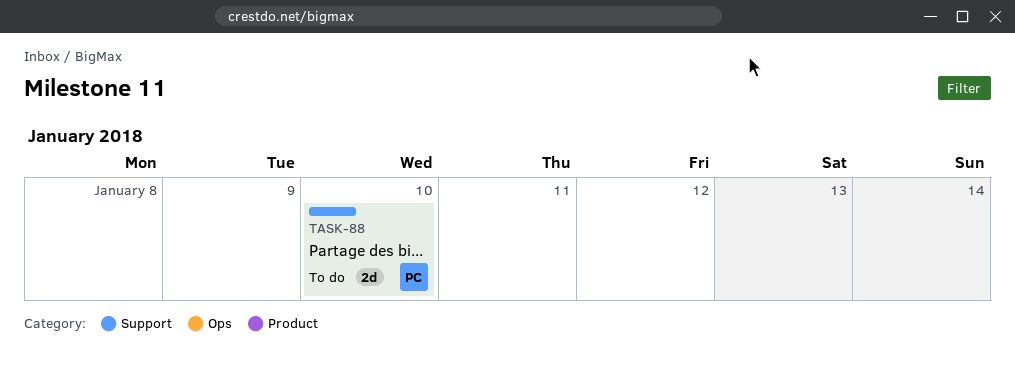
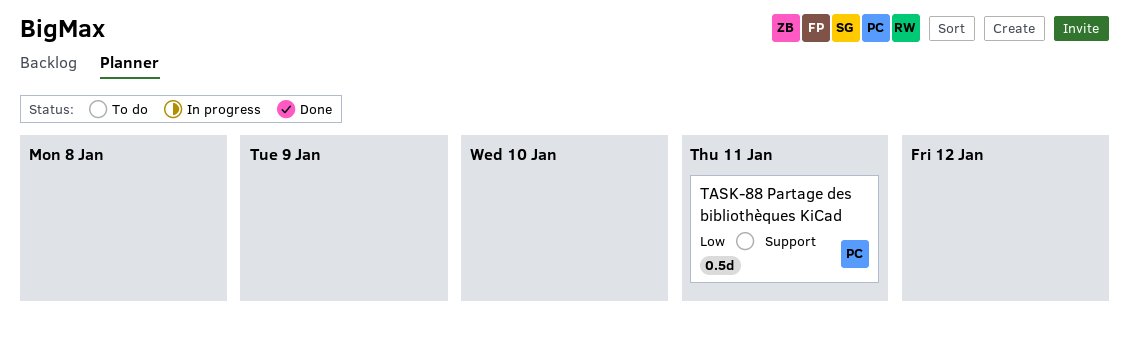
TASK-88, estimate: 2d -> 0.5d
TASK-88, due: Jan 10 -> Jan 11

